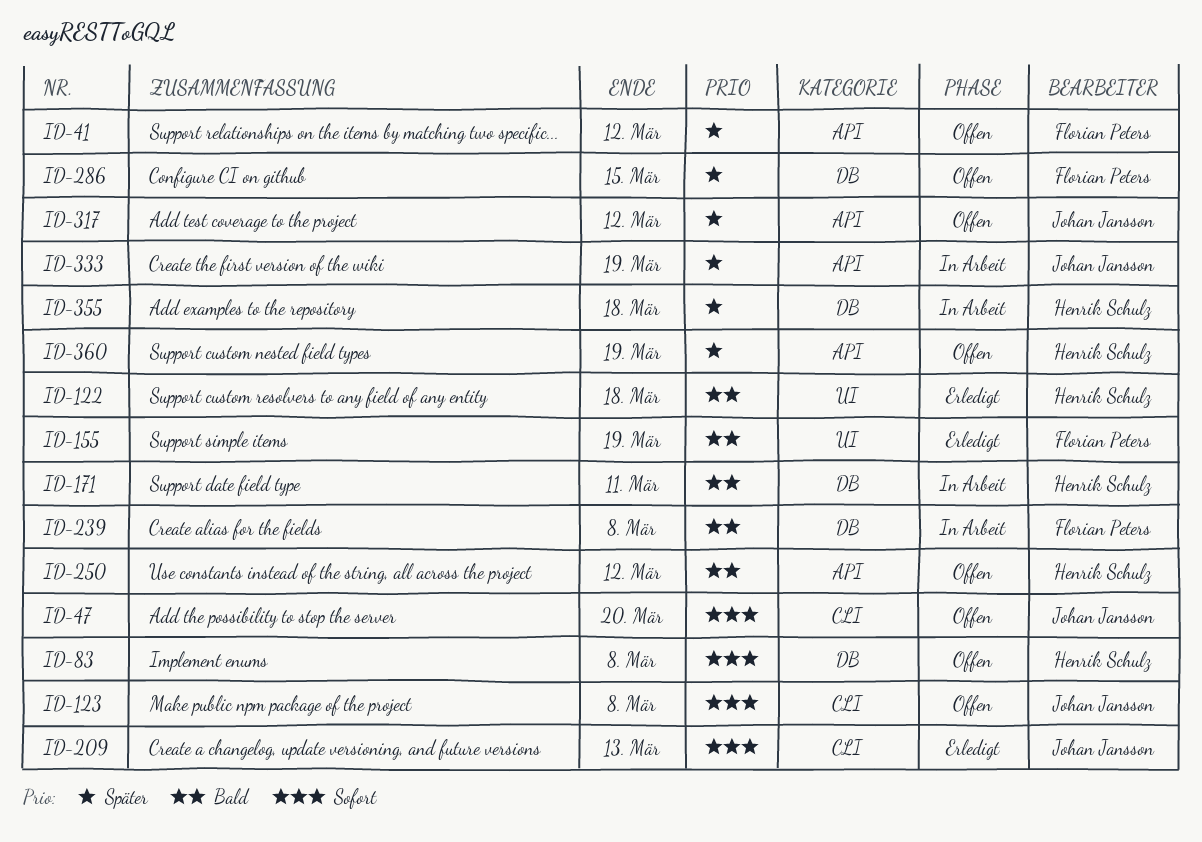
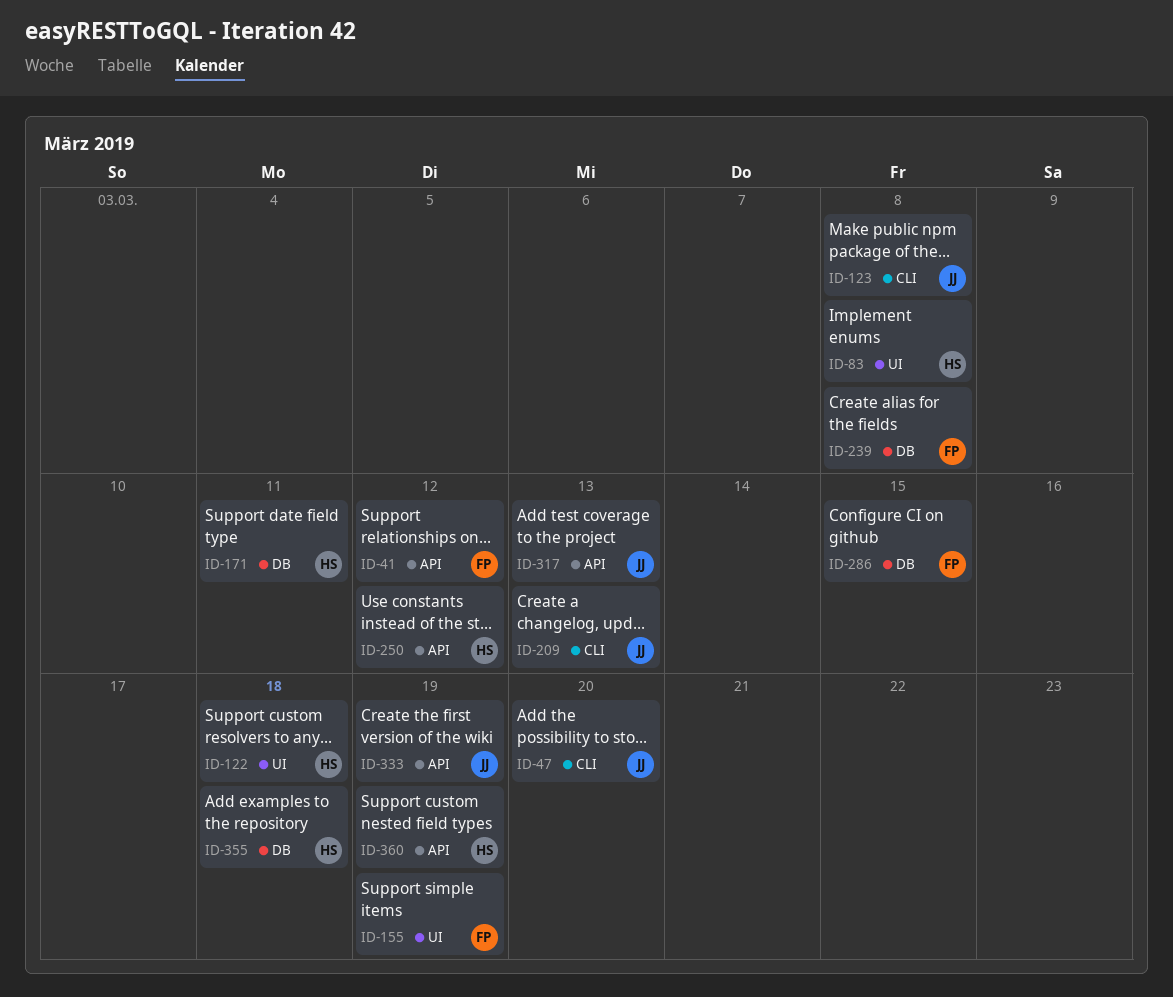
ID-83, label: DB -> UI
ID-317, due: Mar 12 -> Mar 13

